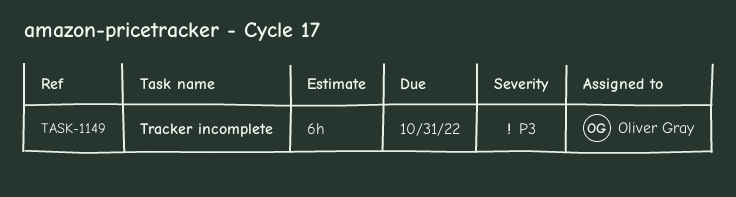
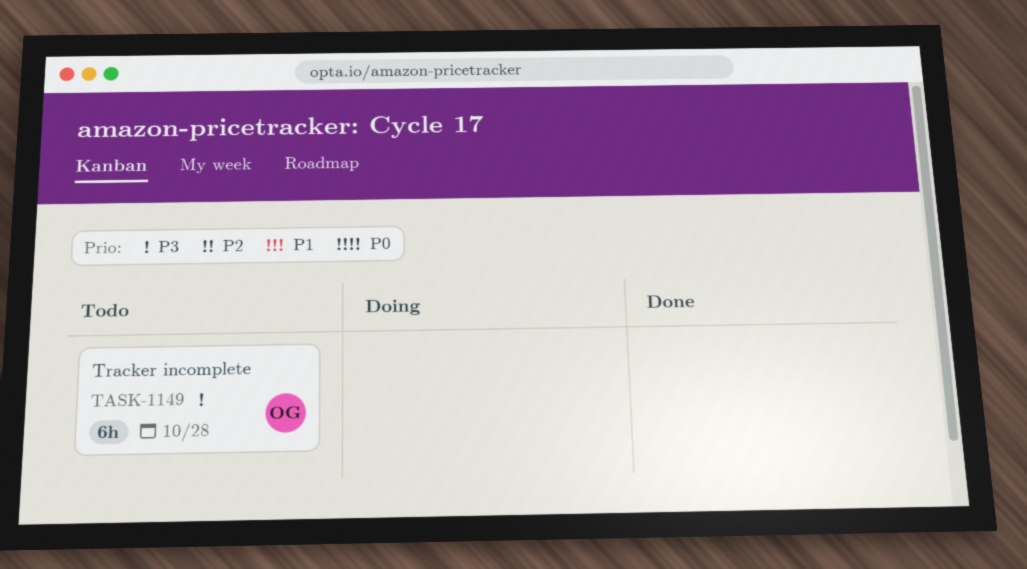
TASK-1149, due: Oct 31 -> Oct 28

